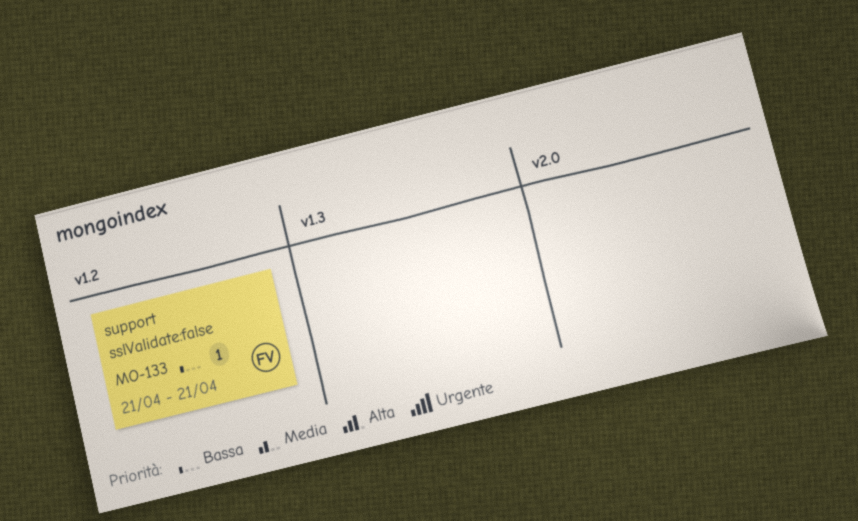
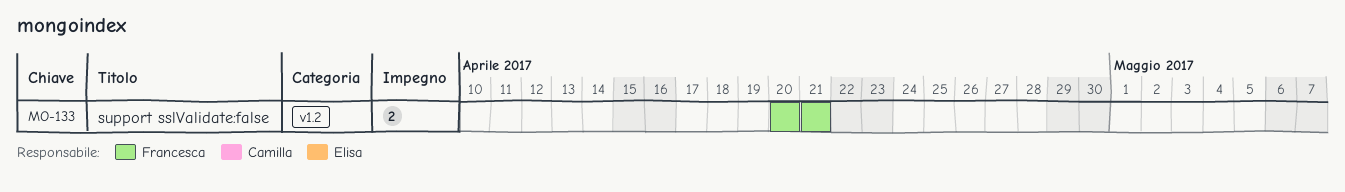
MO-133, estimate: 1 -> 2
MO-133, start: Apr 21 -> Apr 20

